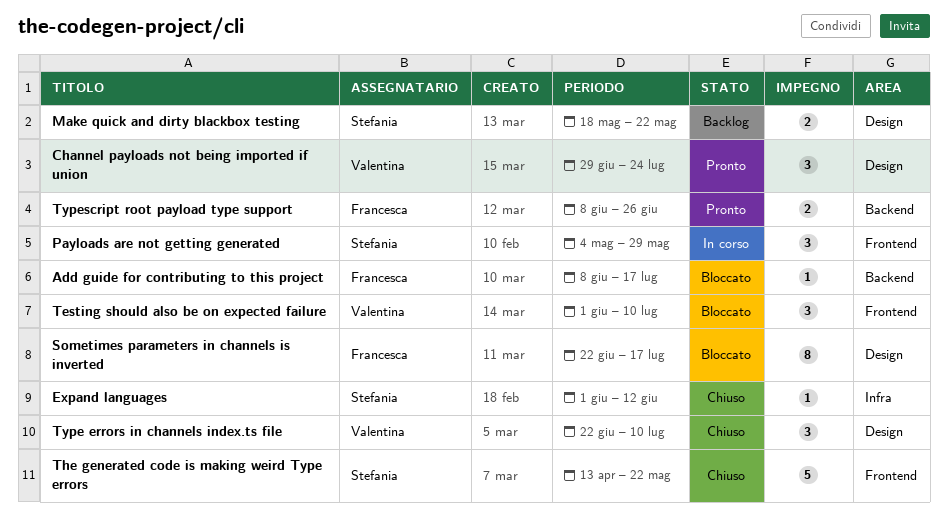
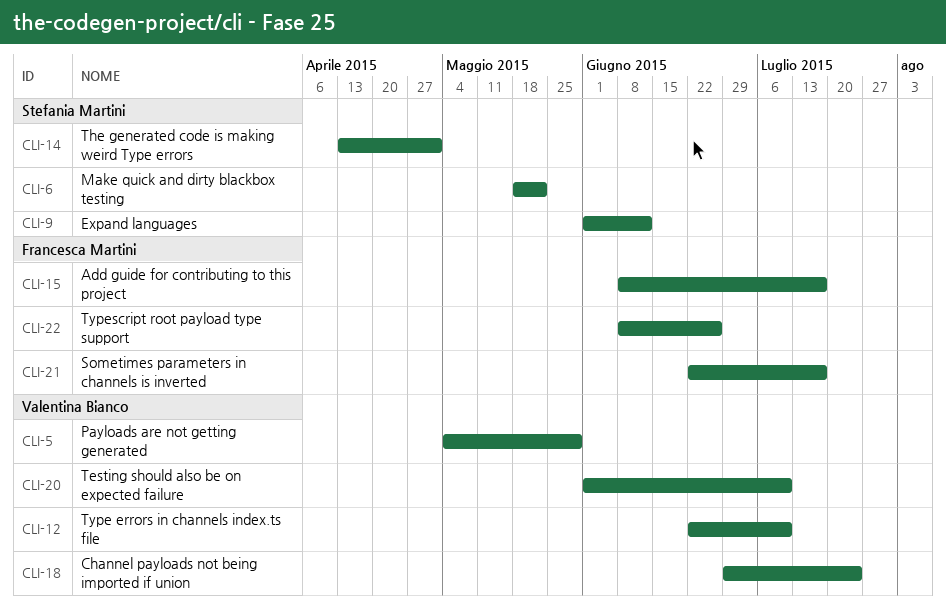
Payloads are not getting generated, owner: Stefania Martini -> Valentina Bianco
The generated code is making weird Type errors, due: May 22 -> May 1

